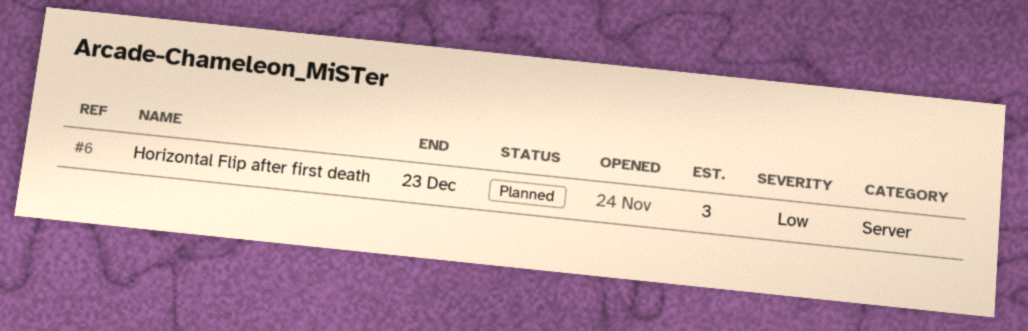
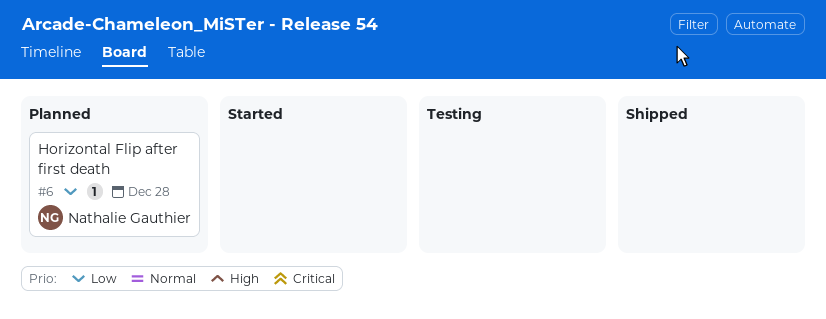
#6, estimate: 3 -> 1
#6, due: Dec 23 -> Dec 28

